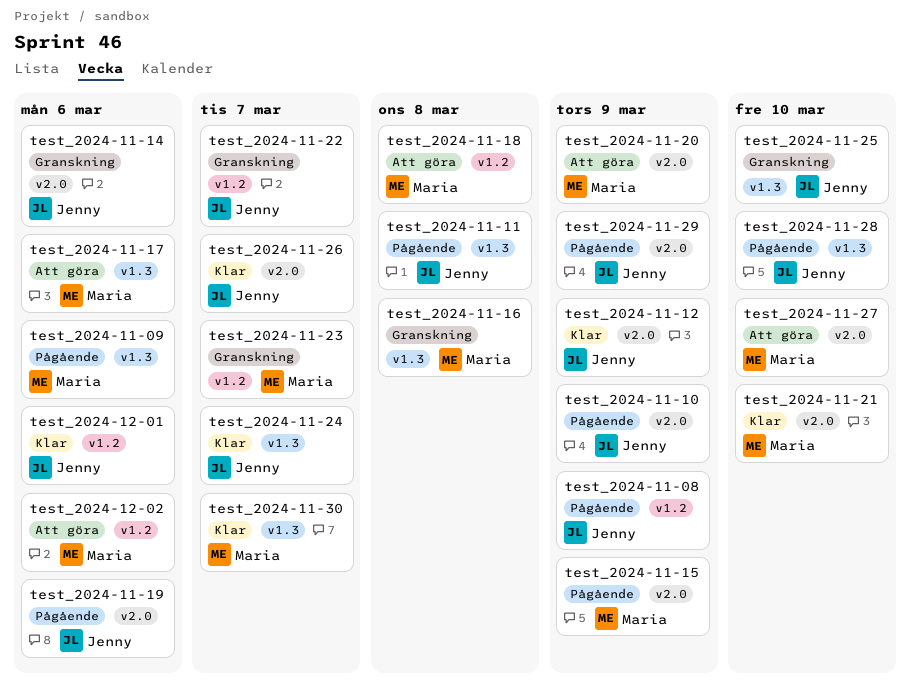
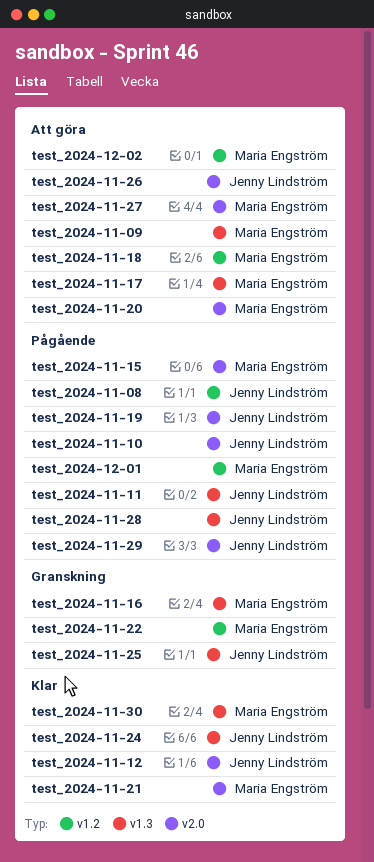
test_2024-11-09, status: Pågående -> Att göra
test_2024-11-14: present -> none
test_2024-11-22, owner: Jenny Lindström -> Maria Engström
test_2024-11-23: present -> none
test_2024-11-26, status: Klar -> Att göra
test_2024-12-01, status: Klar -> Pågående
test_2024-12-01, owner: Jenny Lindström -> Maria Engström

